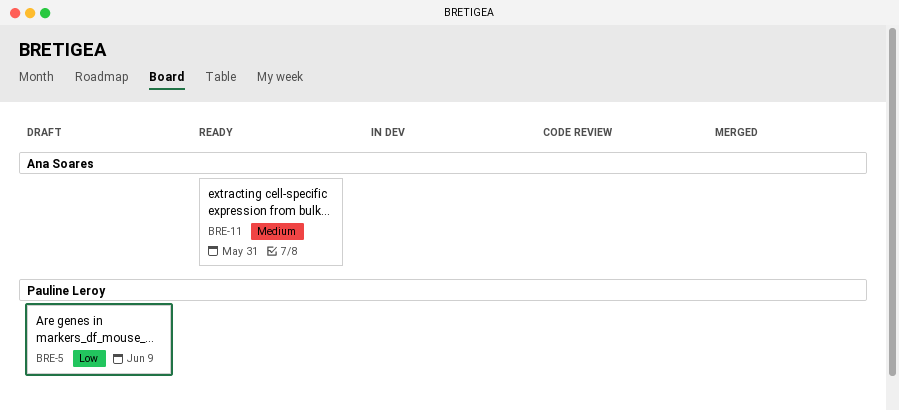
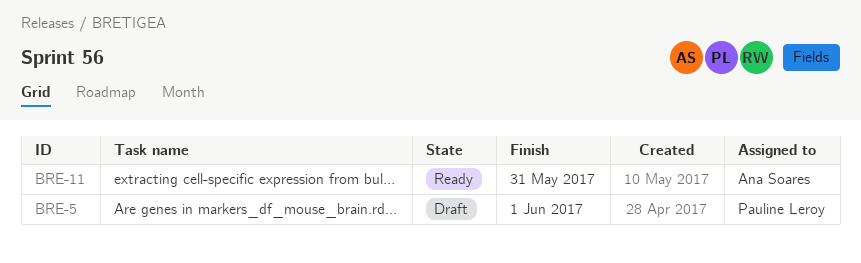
BRE-5, due: Jun 9 -> Jun 1

